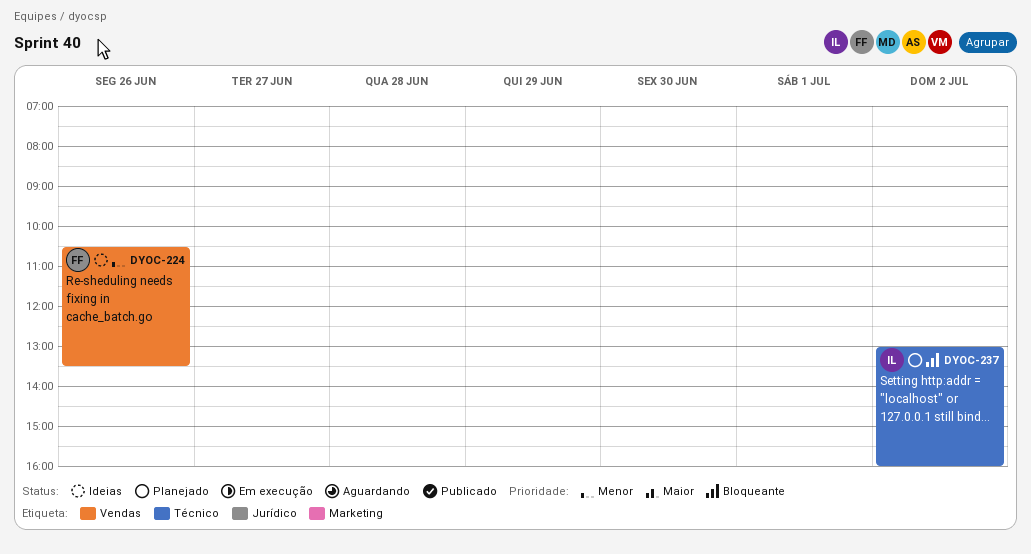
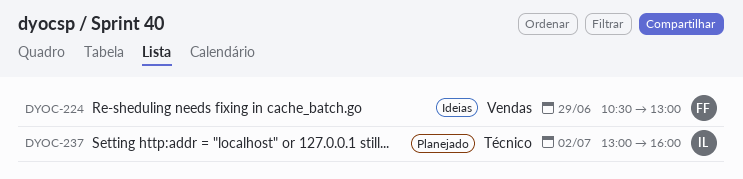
DYOC-224, day: Jun 26 -> Jun 29
DYOC-224, ends: 13:30 -> 13:00

